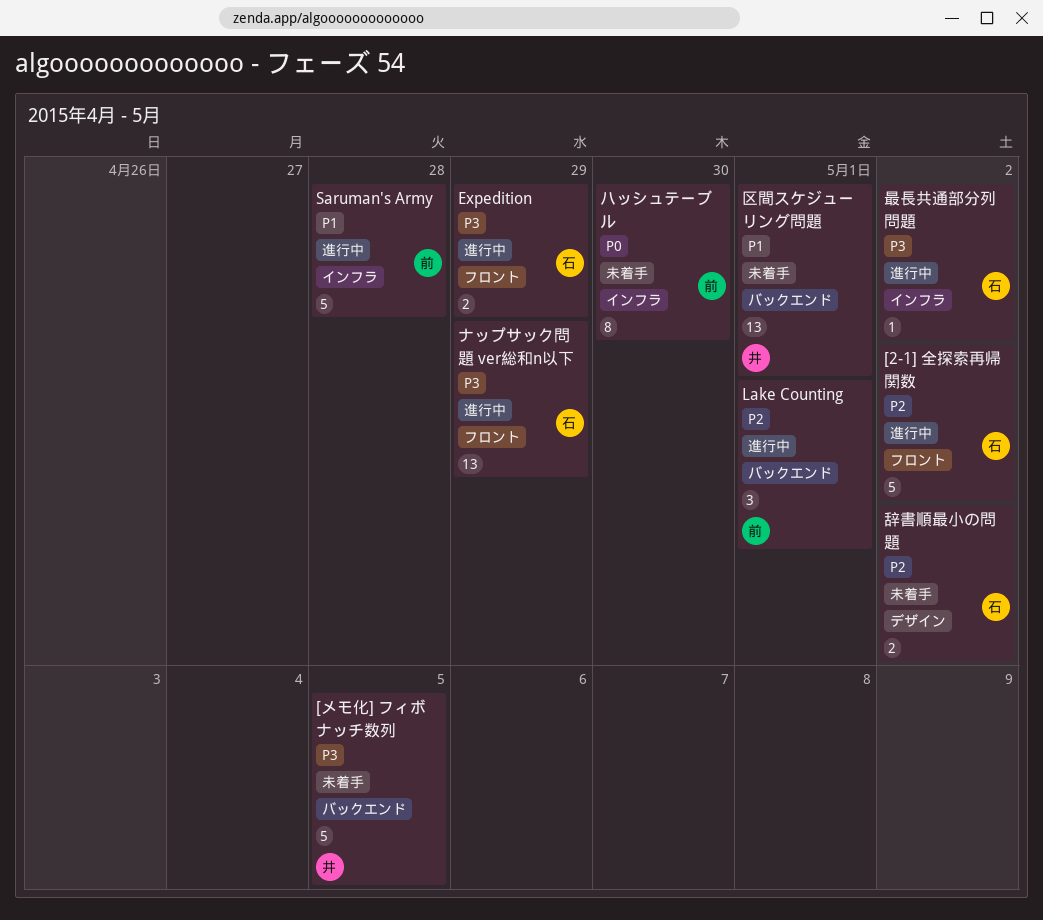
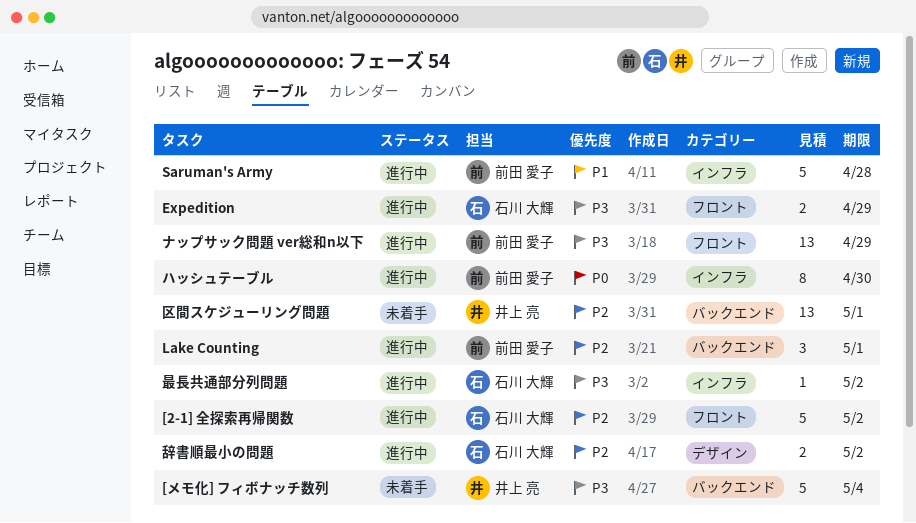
[メモ化] フィボナッチ数列, due: May 5 -> May 4
ナップサック問題 ver総和n以下, owner: 石川 大輝 -> 前田 愛子
ハッシュテーブル, status: 未着手 -> 進行中
区間スケジューリング問題, priority: P1 -> P2
辞書順最小の問題, status: 未着手 -> 進行中

